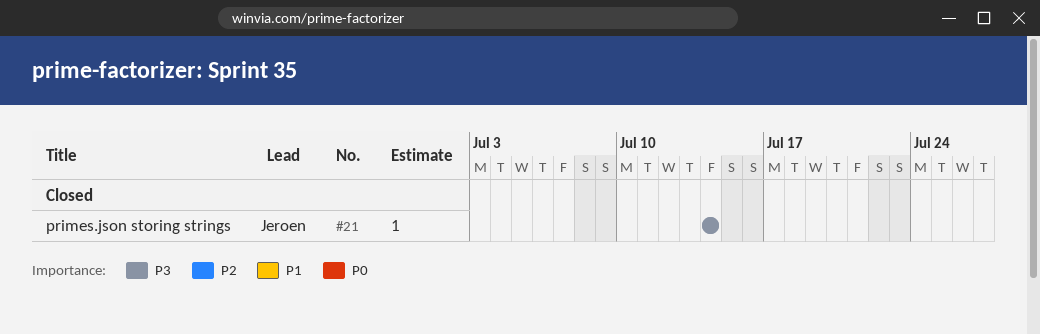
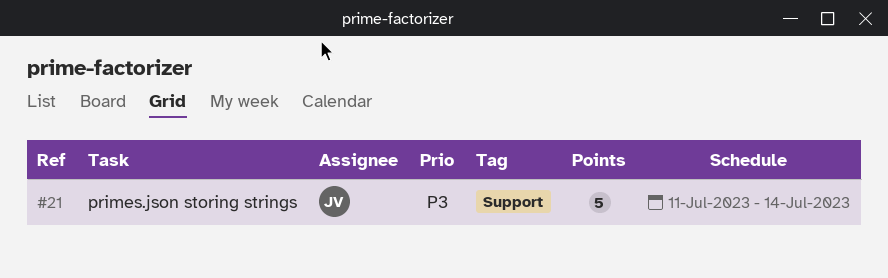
#21, estimate: 1 -> 5
#21, start: Jul 14 -> Jul 11

